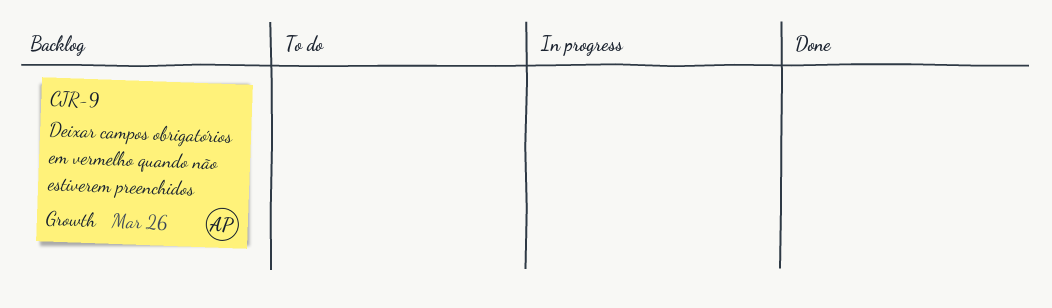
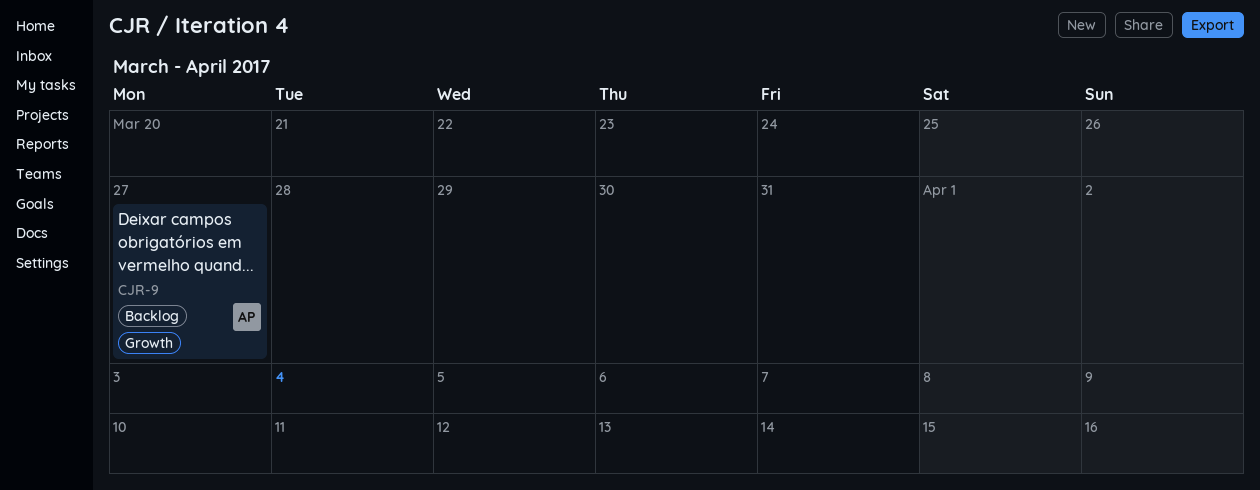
CJR-9, due: Mar 26 -> Mar 27

